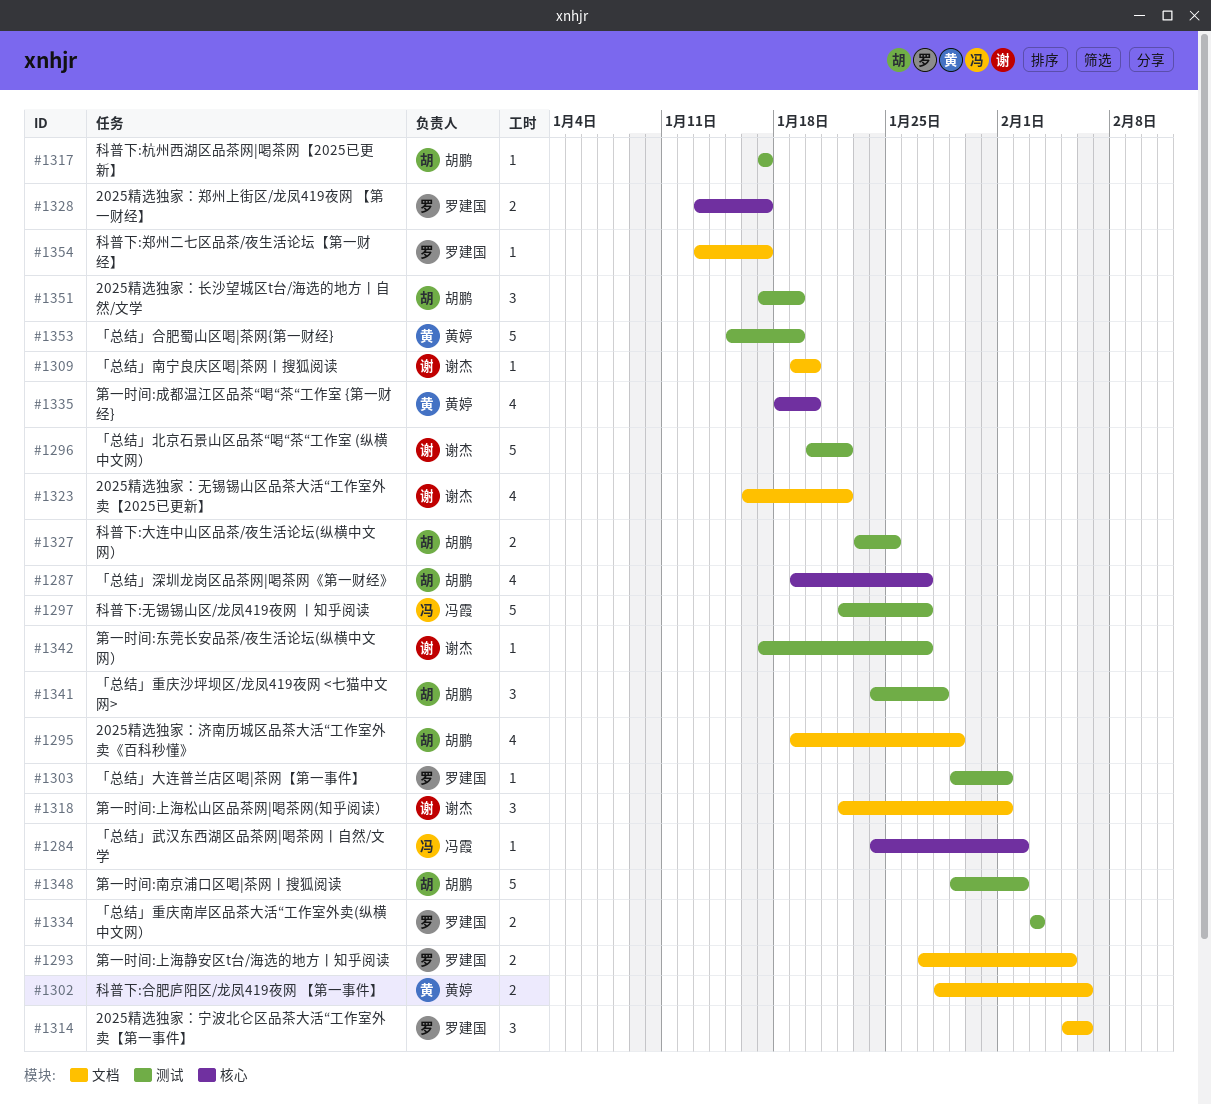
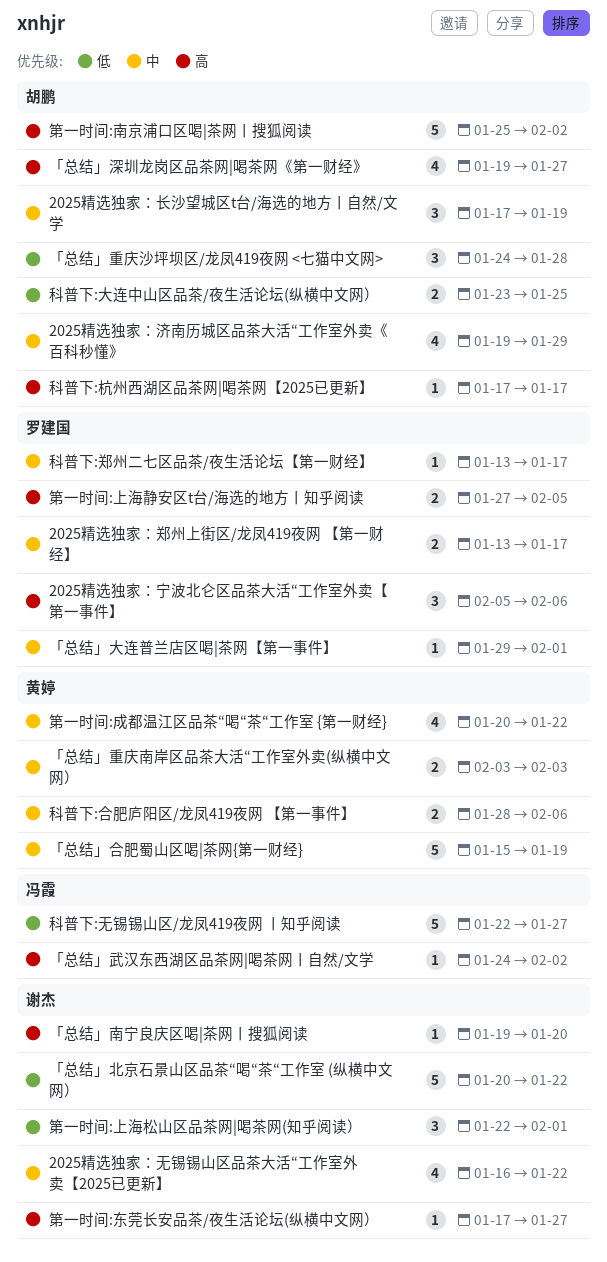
「总结」重庆南岸区品茶大活“工作室外卖(纵横中文网）, owner: 罗建国 -> 黄婷
第一时间:南京浦口区喝|茶网丨搜狐阅读, start: Jan 29 -> Jan 25
第一时间:成都温江区品茶“喝“茶“工作室 {第一财经}, start: Jan 18 -> Jan 20
第一时间:成都温江区品茶“喝“茶“工作室 {第一财经}, due: Jan 20 -> Jan 22

